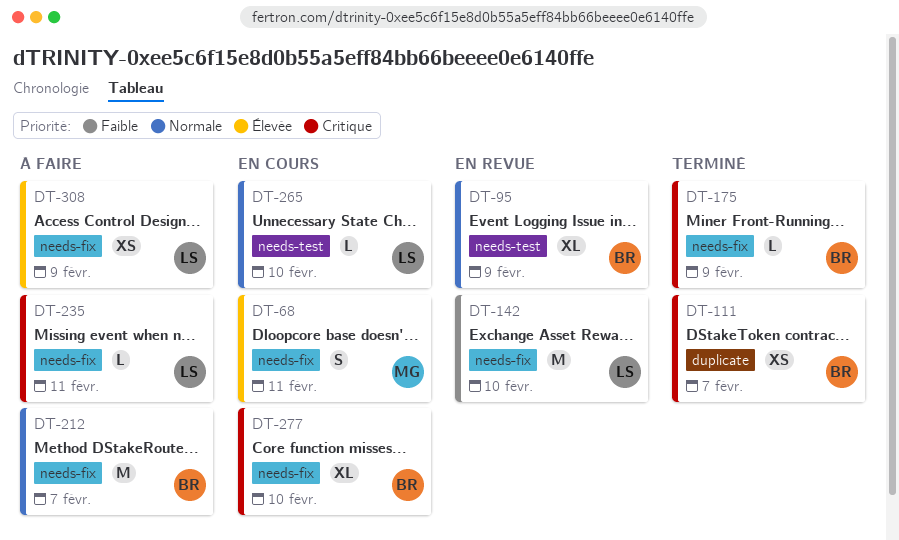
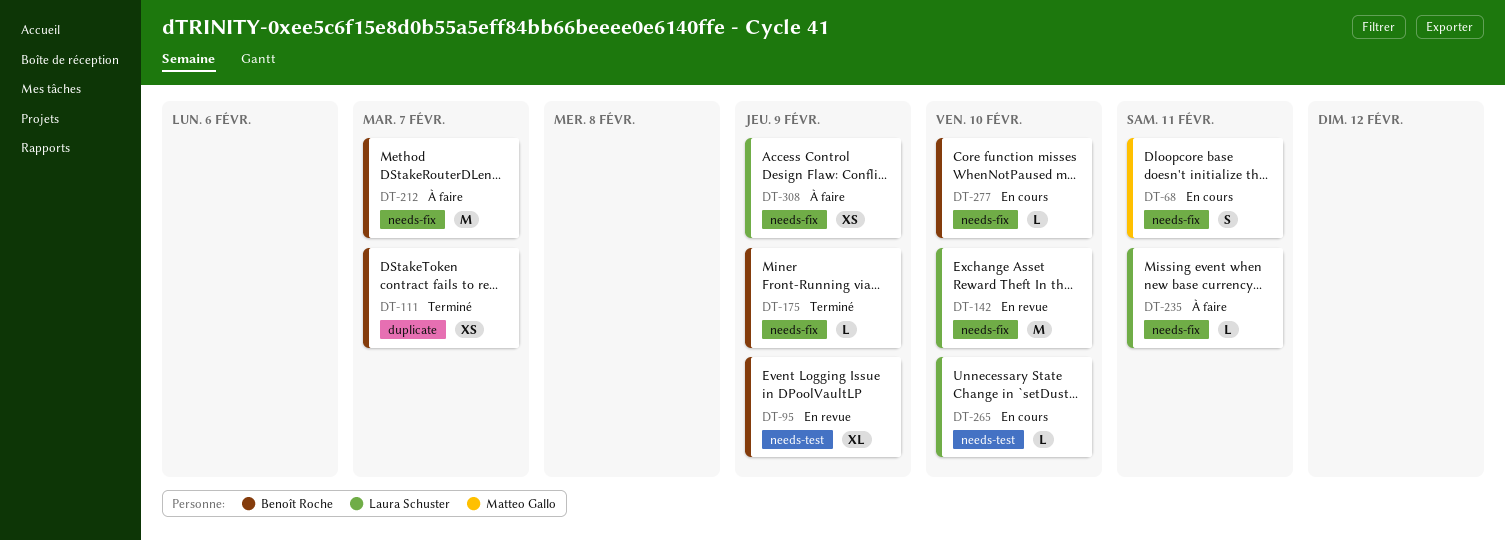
DT-277, estimate: XL -> L

